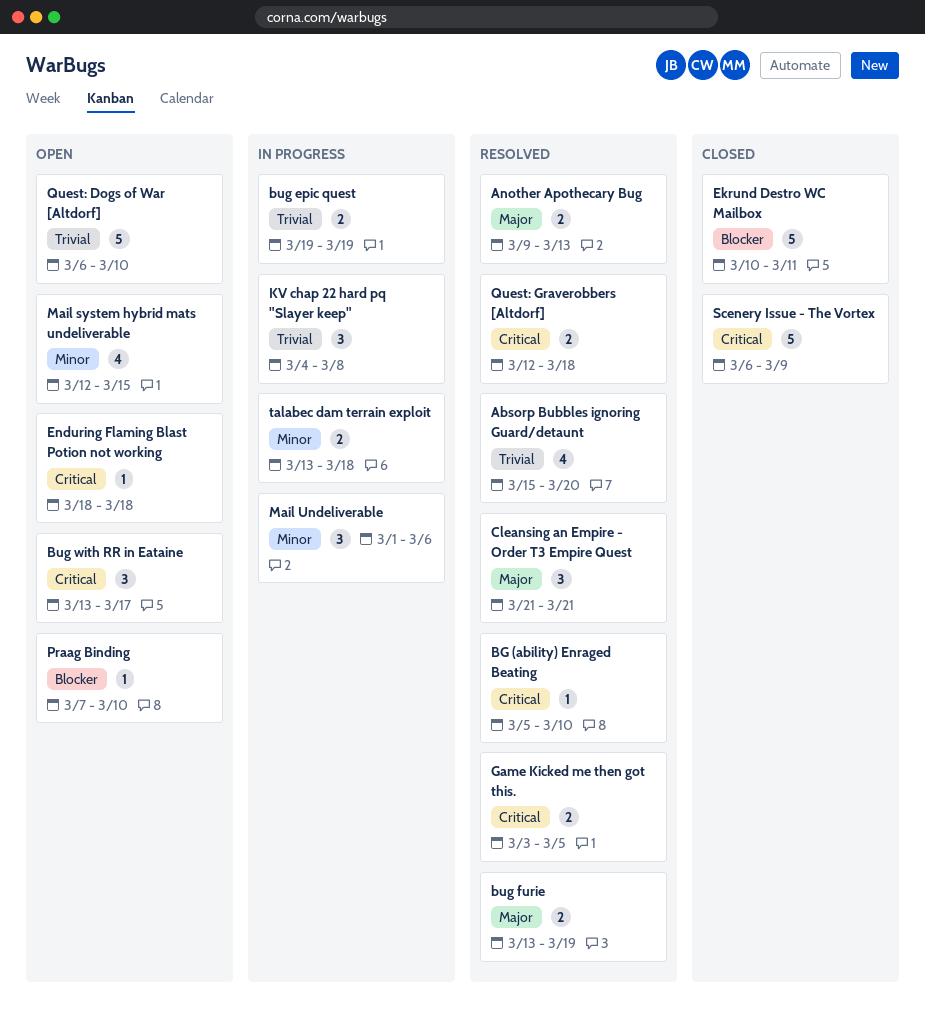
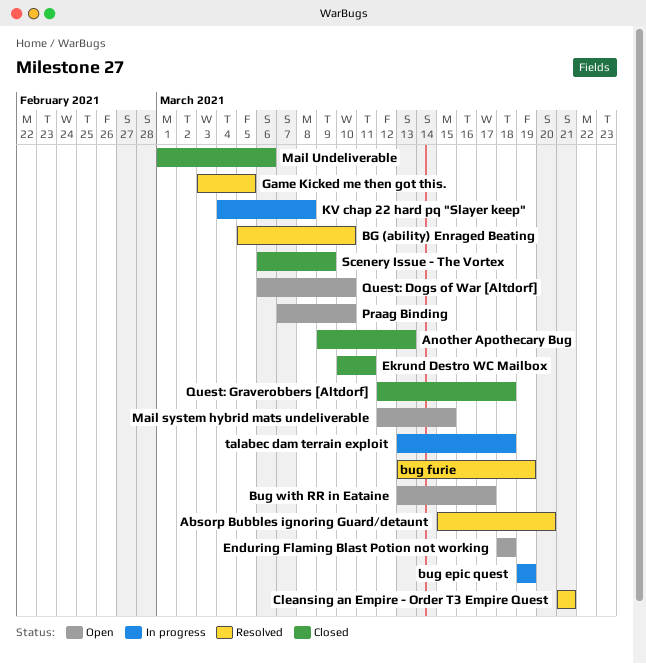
Another Apothecary Bug, status: Resolved -> Closed
Mail Undeliverable, status: In progress -> Closed
Quest: Graverobbers [Altdorf], status: Resolved -> Closed

